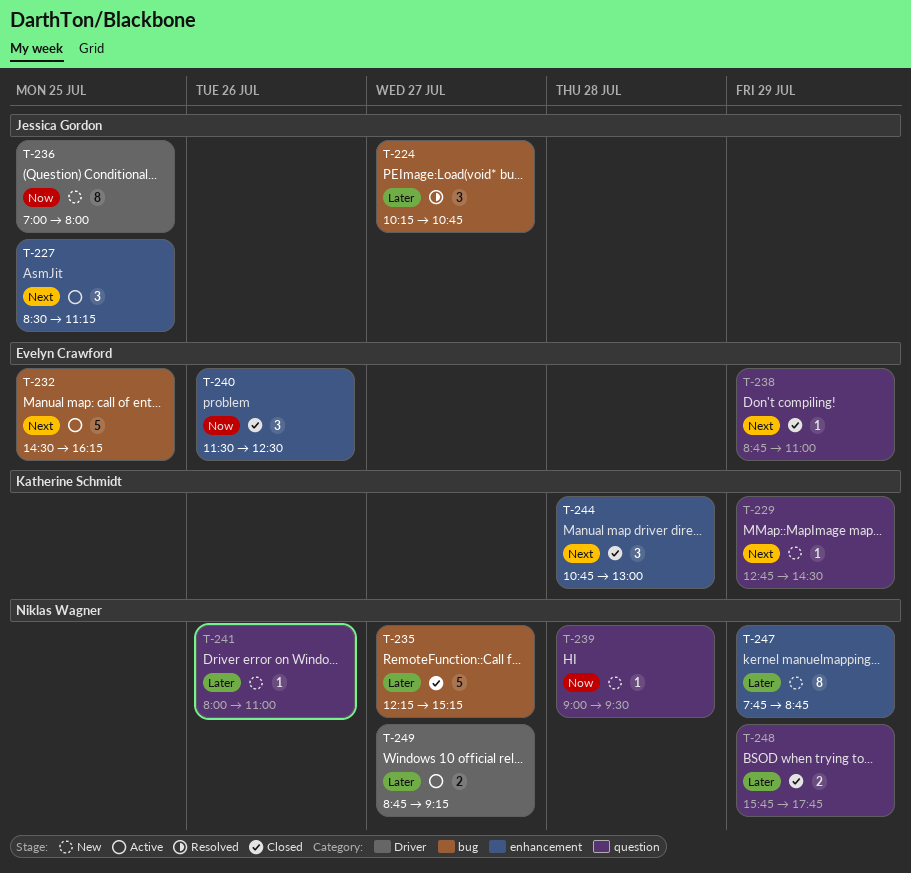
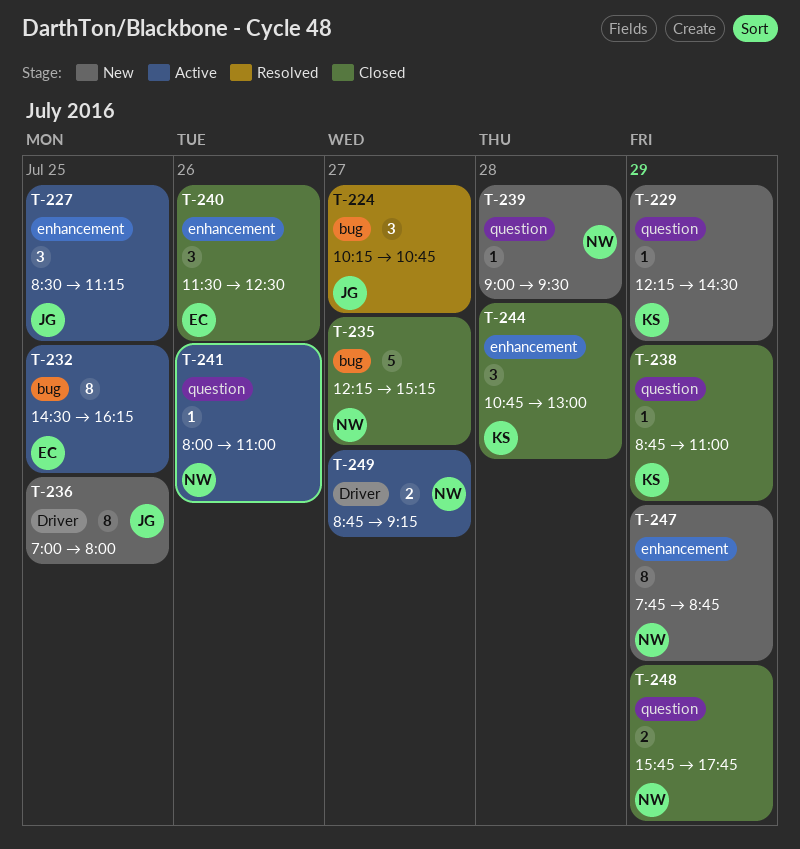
T-229, begins: 12:45 -> 12:15
T-232, estimate: 5 -> 8
T-238, owner: Evelyn Crawford -> Katherine Schmidt
T-241, status: New -> Active

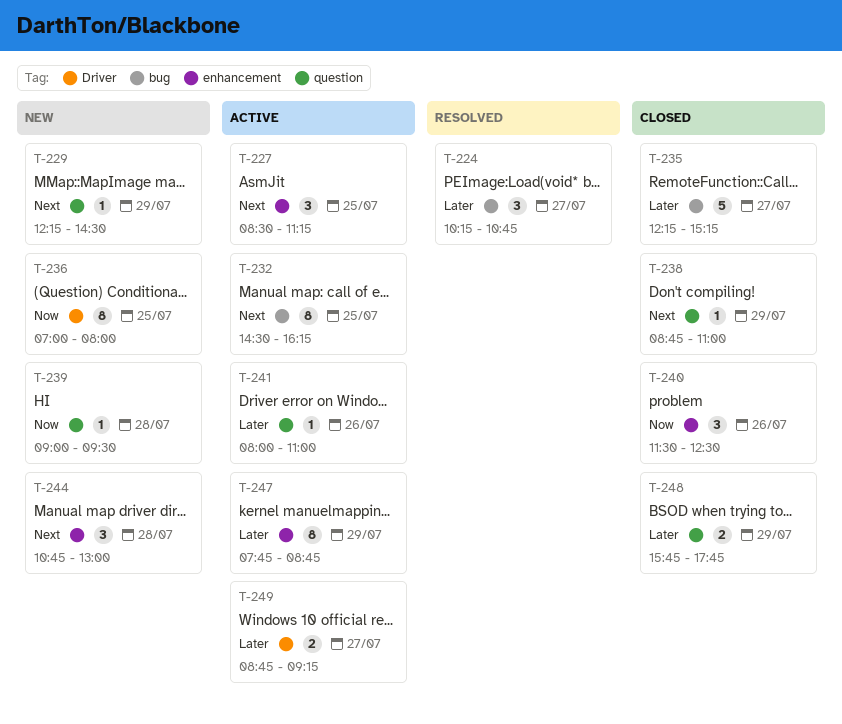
T-244, status: Closed -> New
T-247, status: New -> Active

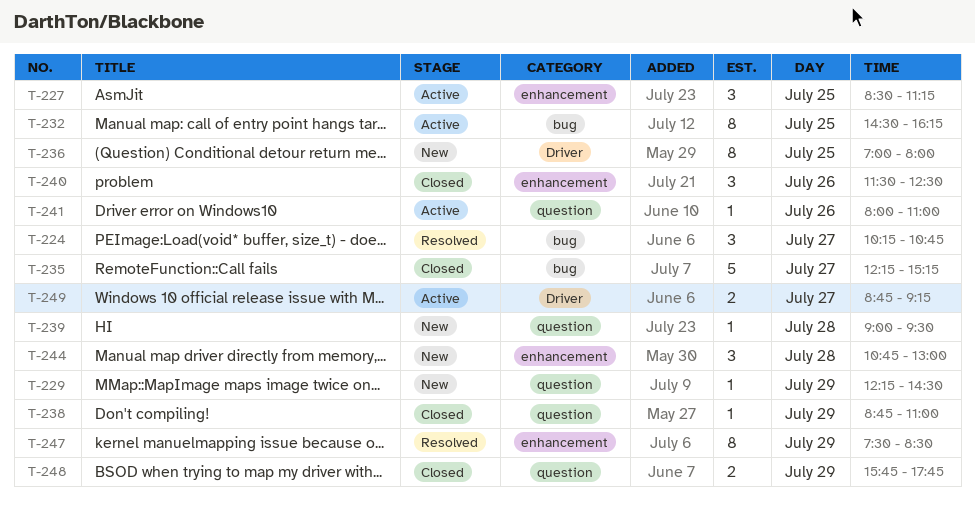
T-247, status: Active -> Resolved
T-247, begins: 07:45 -> 07:30
T-247, ends: 08:45 -> 08:30

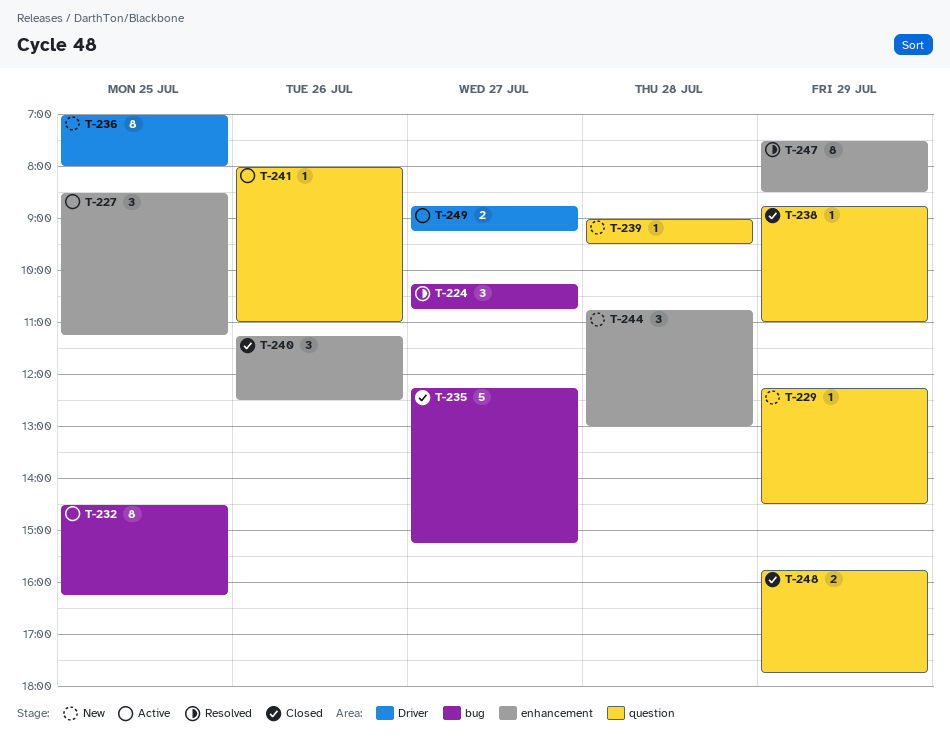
T-240, begins: 11:30 -> 11:15

